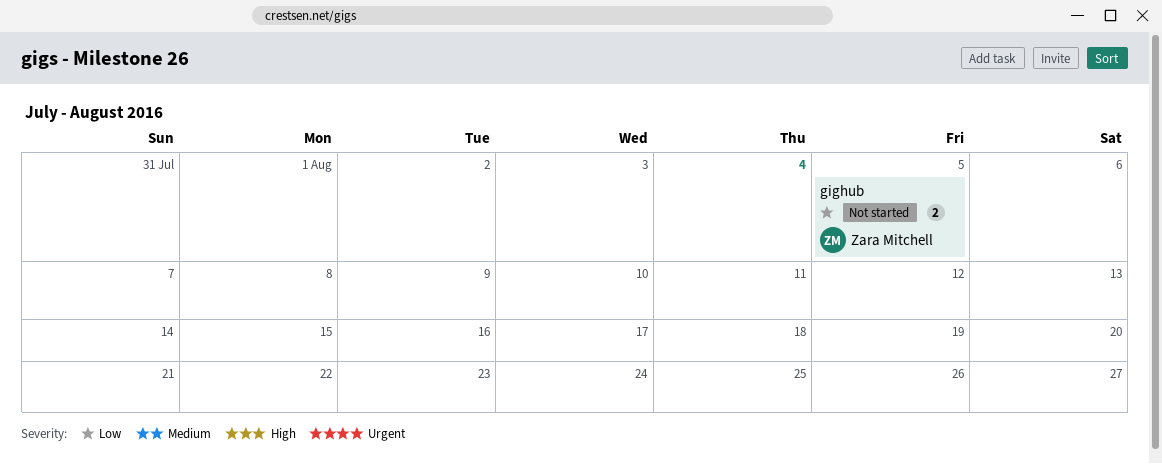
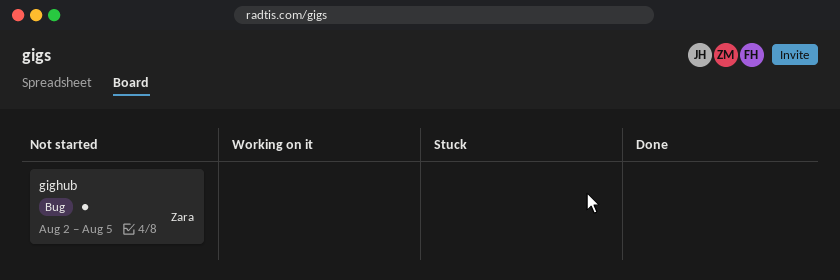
gighub, estimate: 2 -> 1

